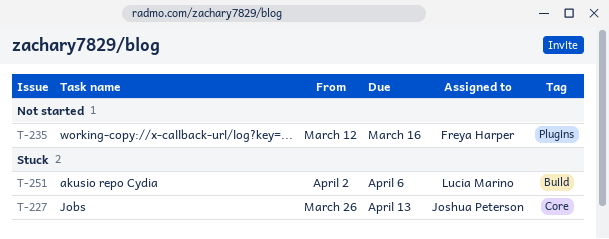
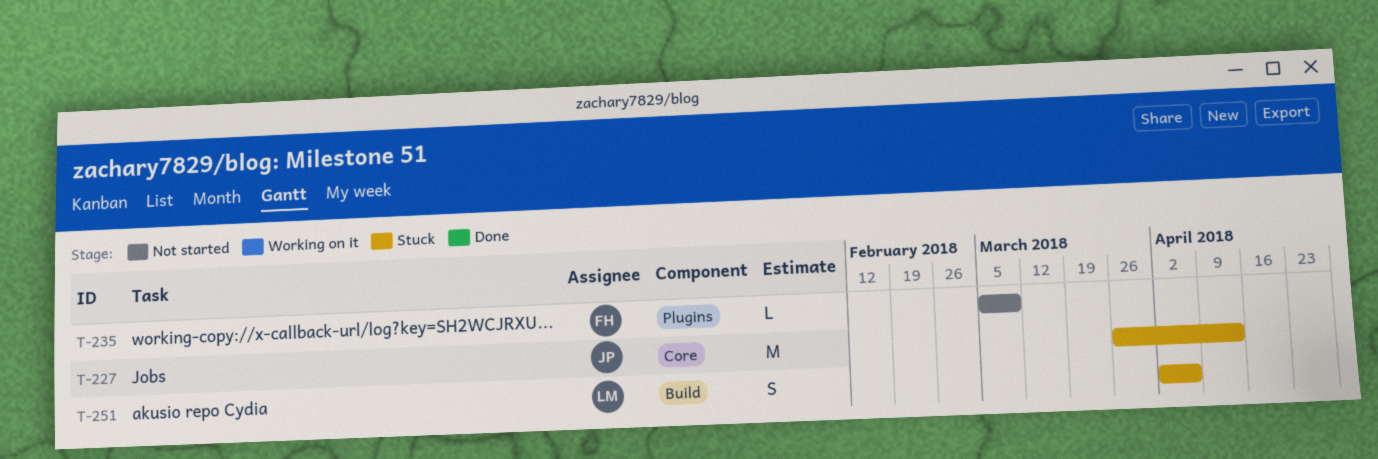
T-235, start: Mar 12 -> Mar 5
T-235, due: Mar 16 -> Mar 9

